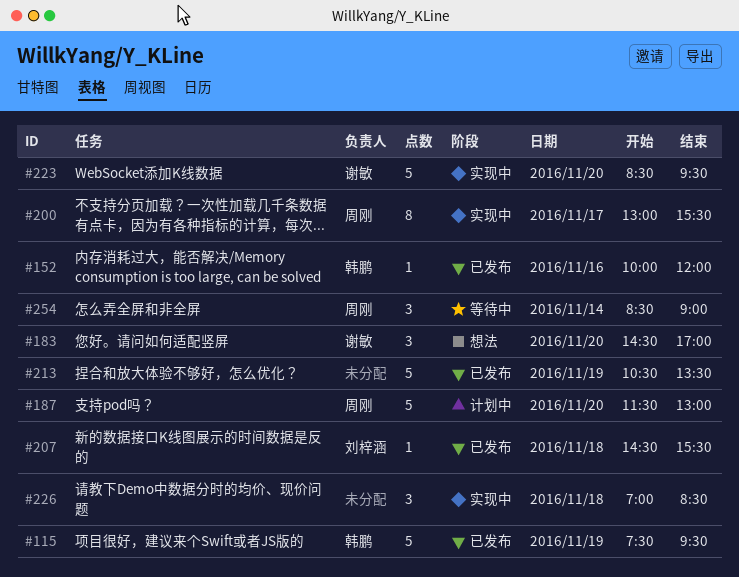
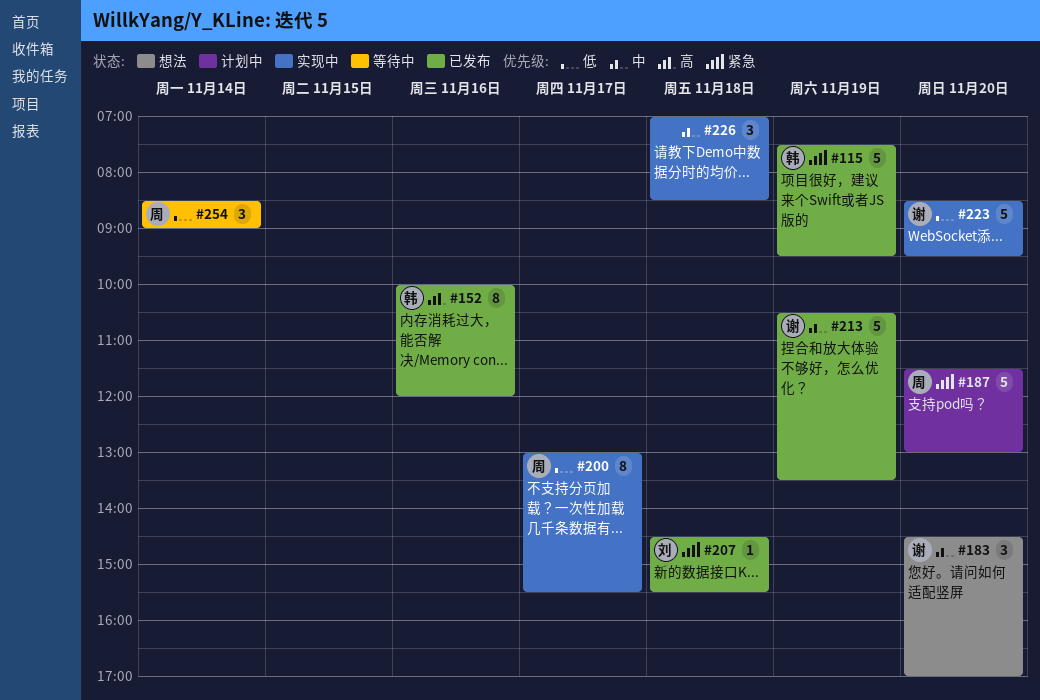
#152, estimate: 1 -> 8
#213, owner: none -> 谢敏

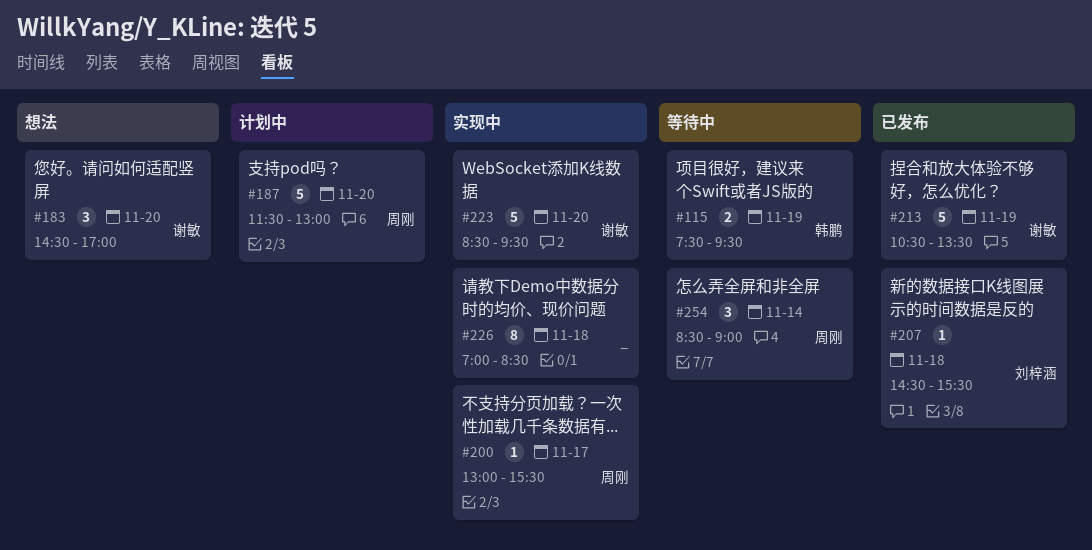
#115, status: 已发布 -> 等待中
#115, estimate: 5 -> 2
#152: present -> none
#200, estimate: 8 -> 1
#226, estimate: 3 -> 8

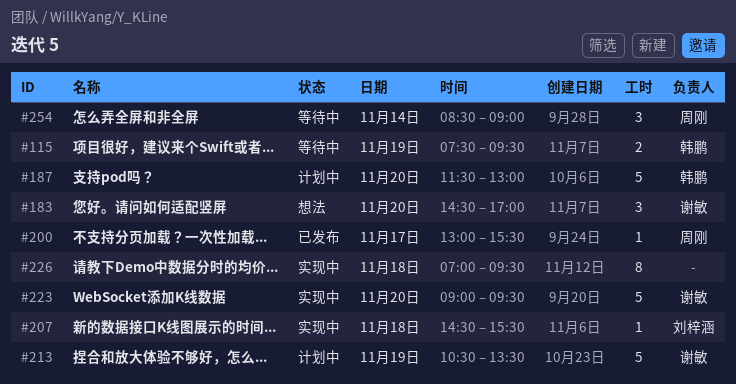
#187, owner: 周刚 -> 韩鹏
#200, status: 实现中 -> 已发布
#207, status: 已发布 -> 实现中
#213, status: 已发布 -> 计划中
#223, begins: 08:30 -> 09:00
#226, ends: 08:30 -> 09:30

